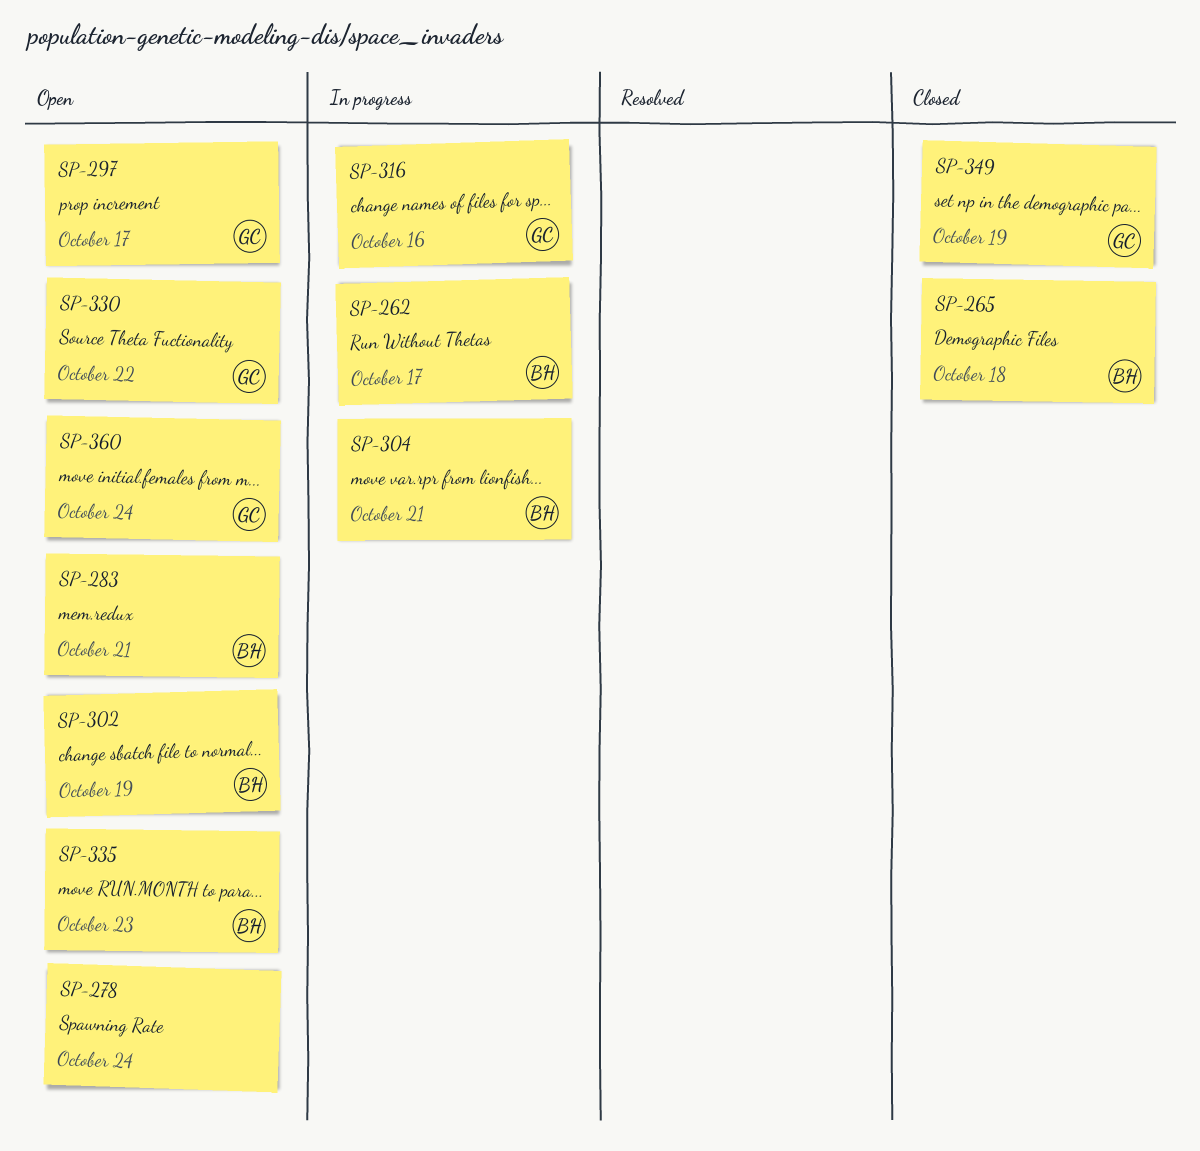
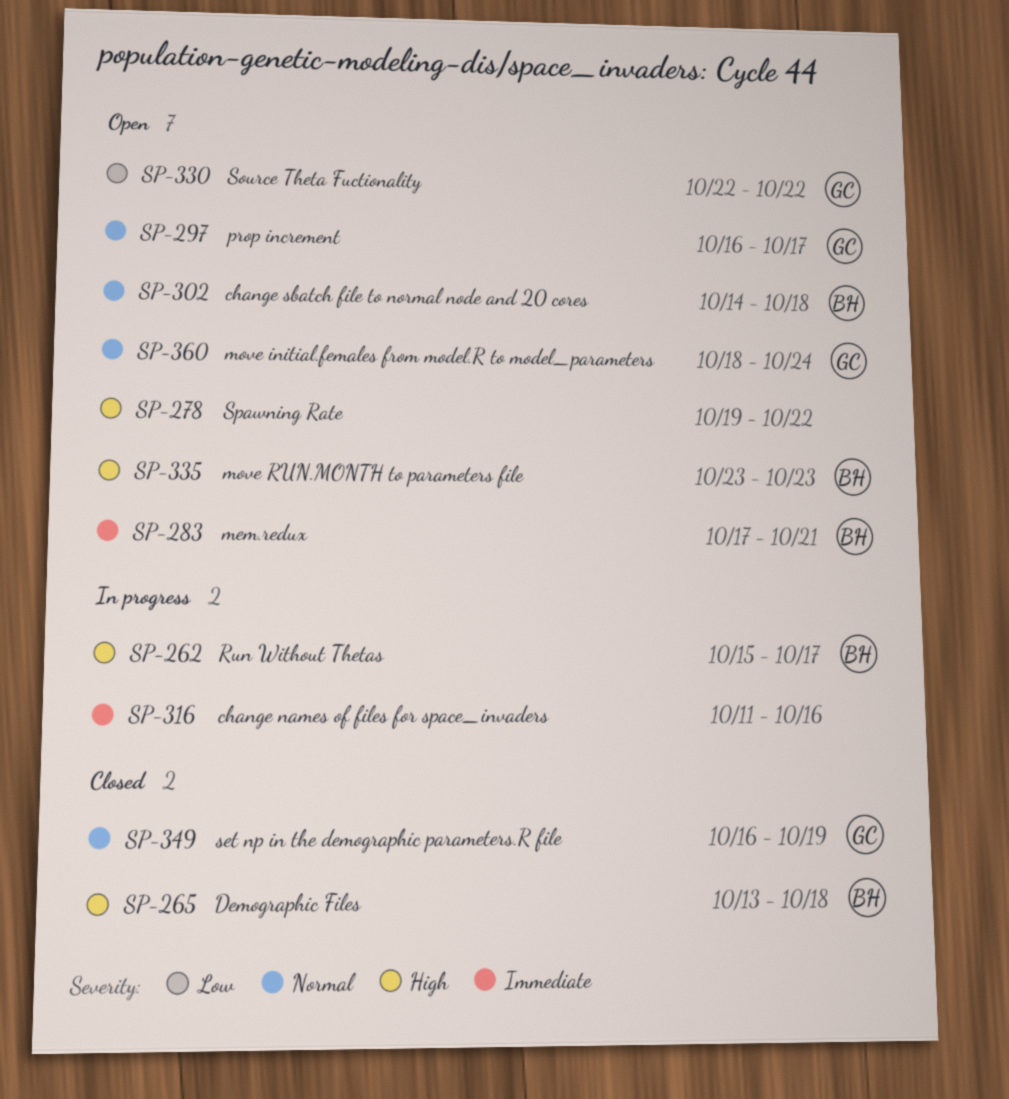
SP-278, due: Oct 24 -> Oct 22
SP-302, due: Oct 19 -> Oct 18
SP-304: present -> none
SP-316, owner: GC -> none

